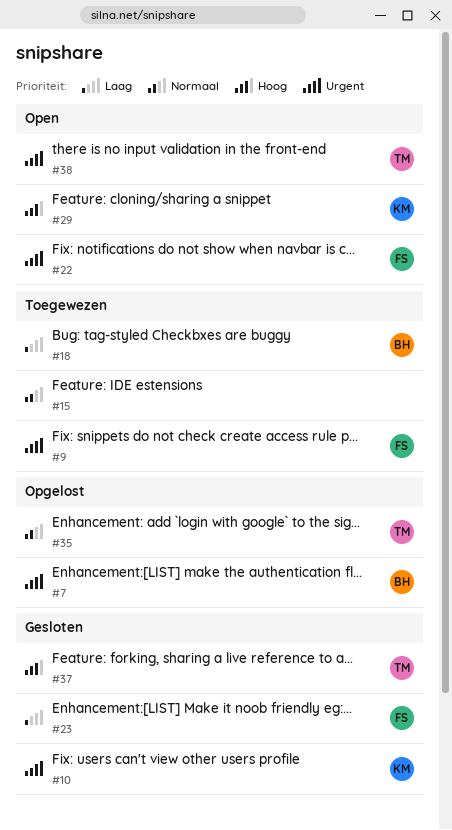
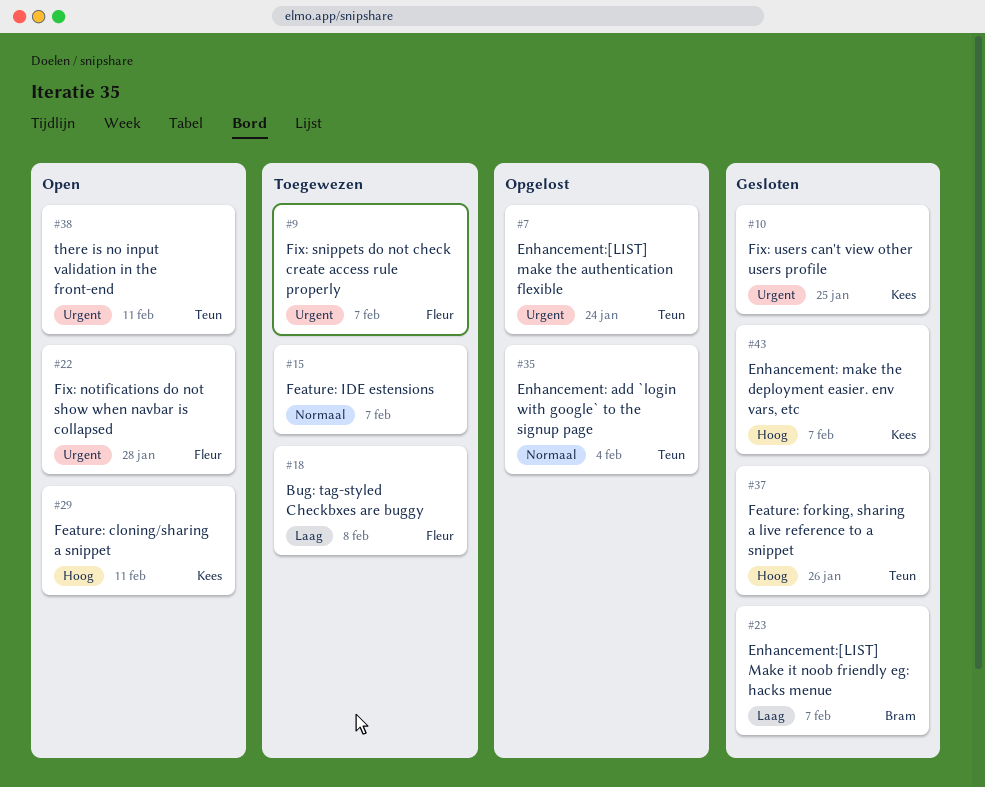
#7, owner: Bram -> Teun
#18, owner: Bram -> Fleur
#23, owner: Fleur -> Bram
#43: none -> present

